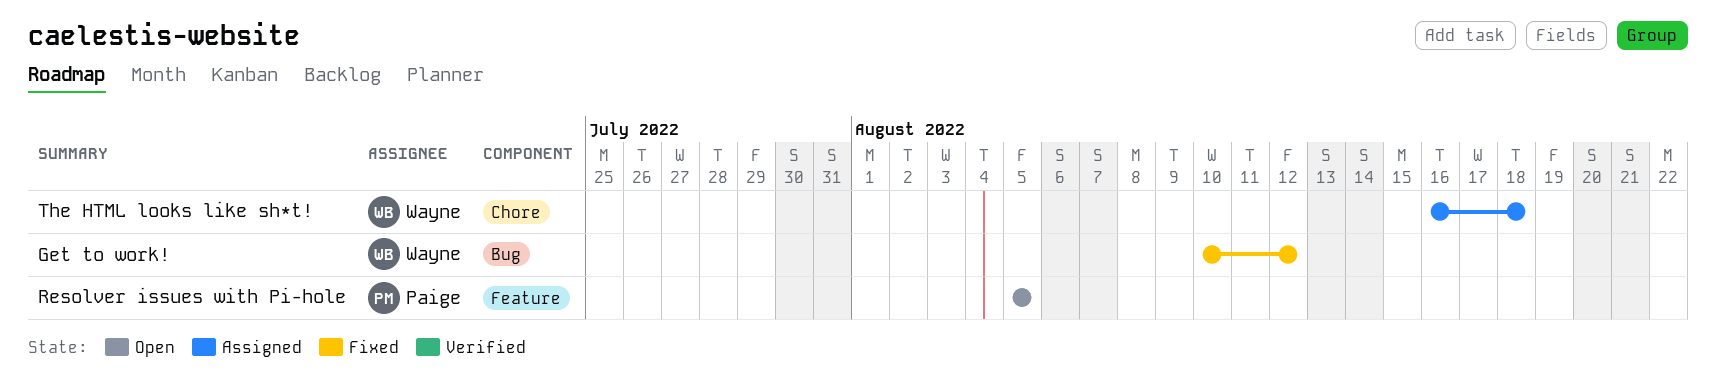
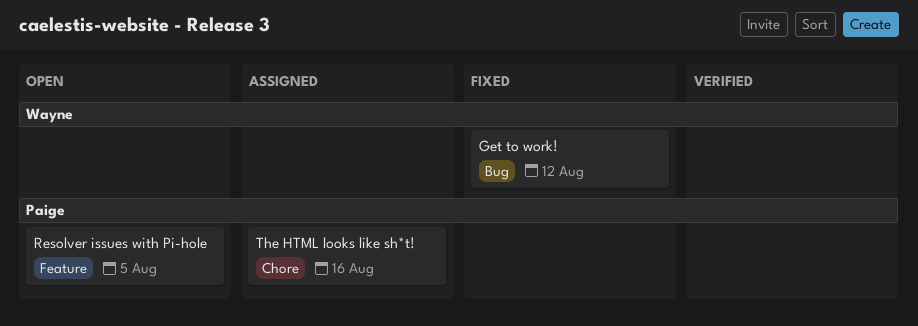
The HTML looks like sh*t!, owner: Wayne -> Paige
The HTML looks like sh*t!, due: Aug 18 -> Aug 16

